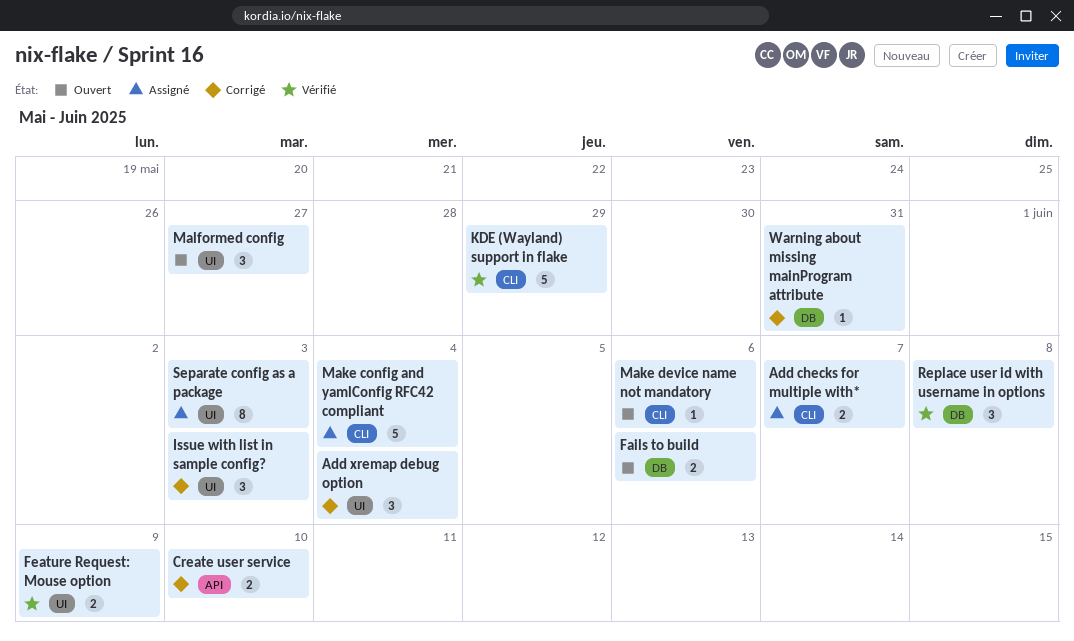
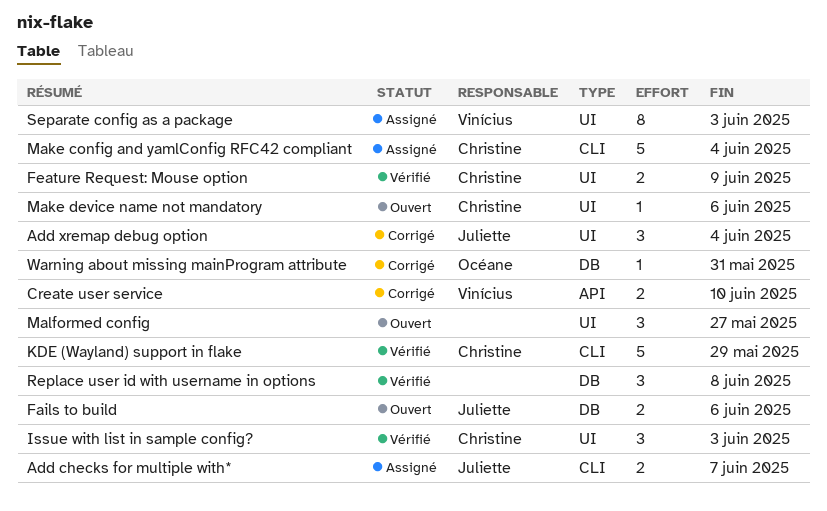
Issue with list in sample config?, status: Corrigé -> Vérifié
Make device name not mandatory, label: CLI -> UI

